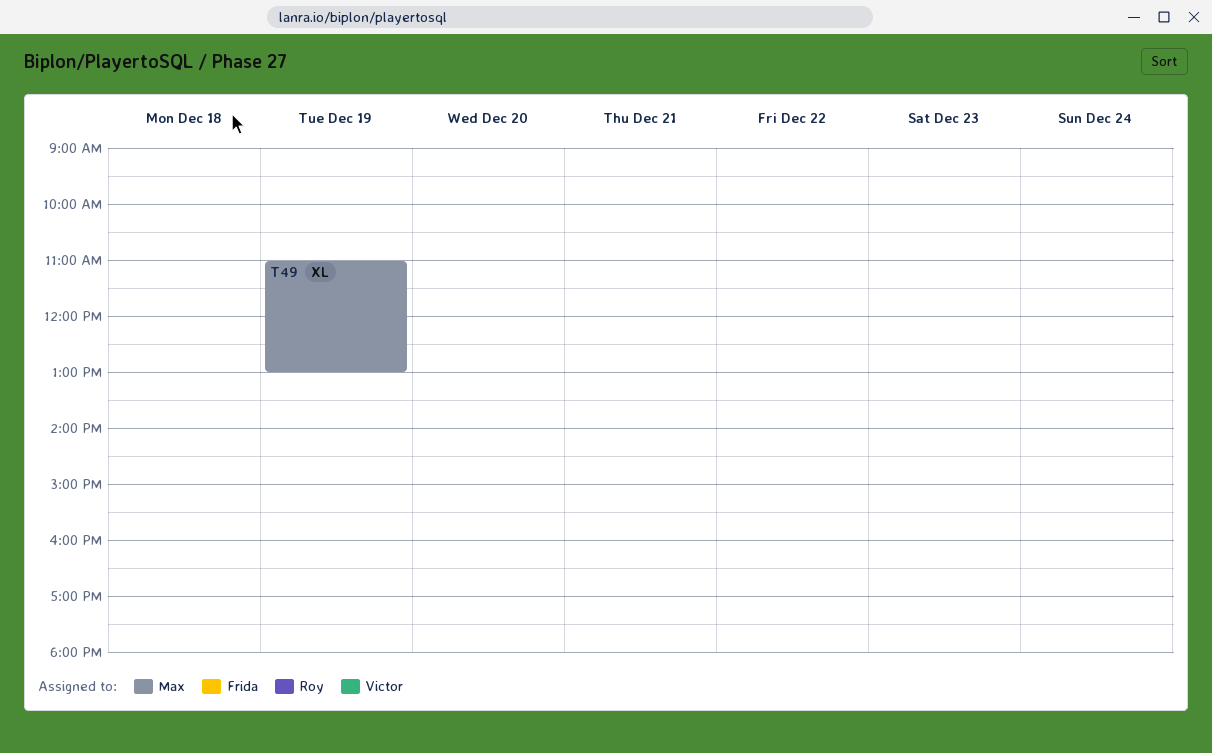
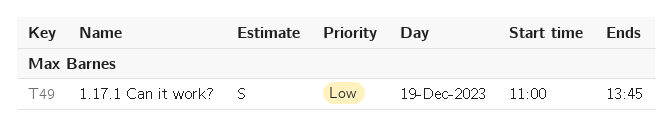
T49, estimate: XL -> S
T49, ends: 13:00 -> 13:45

